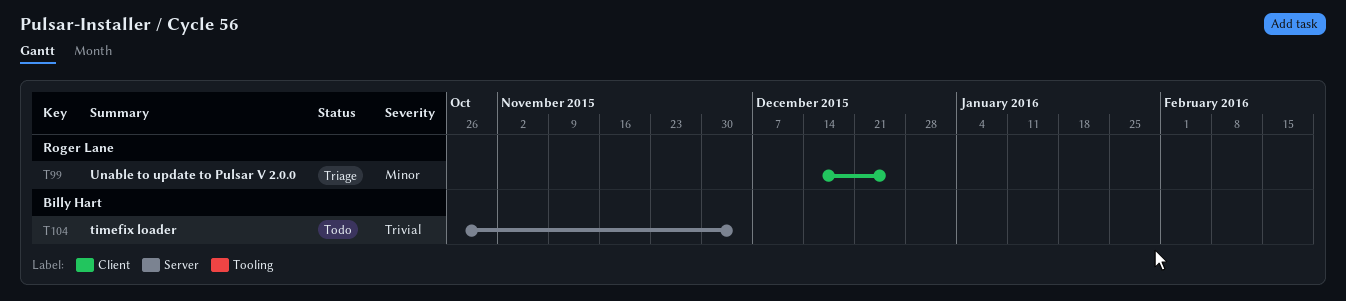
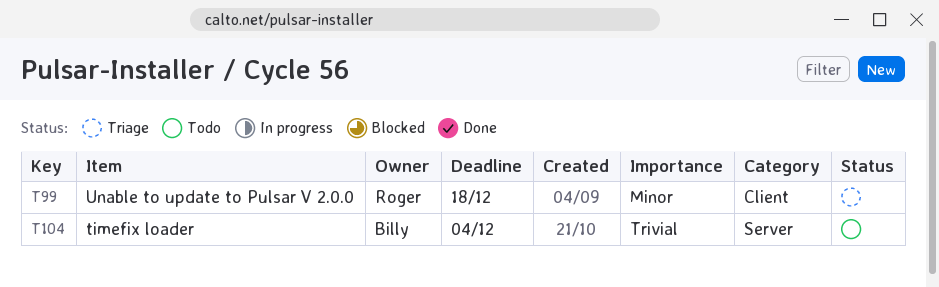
T99, due: Dec 25 -> Dec 18

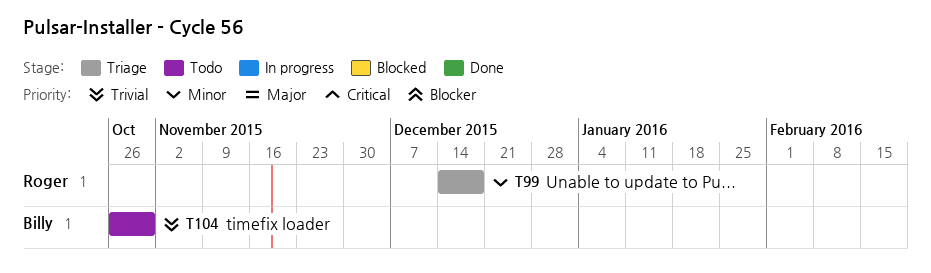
T104, due: Dec 4 -> Oct 30

